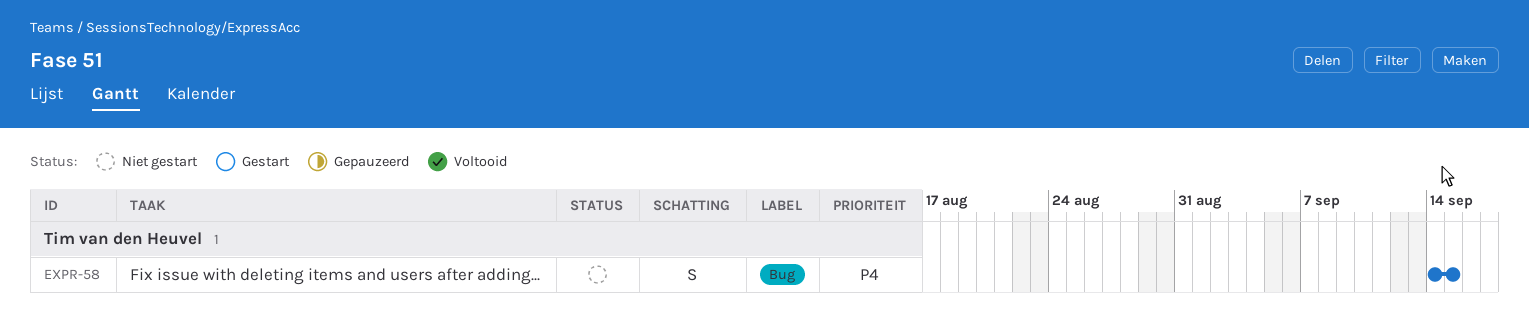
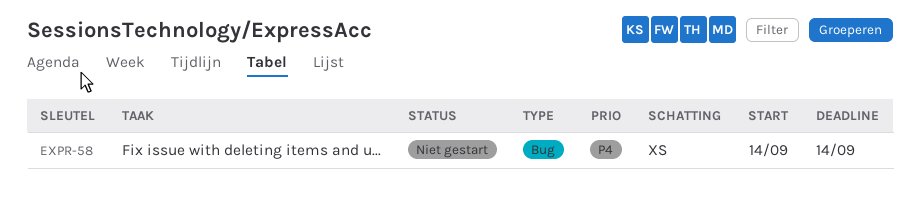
EXPR-58, estimate: S -> XS
EXPR-58, due: Sep 15 -> Sep 14

